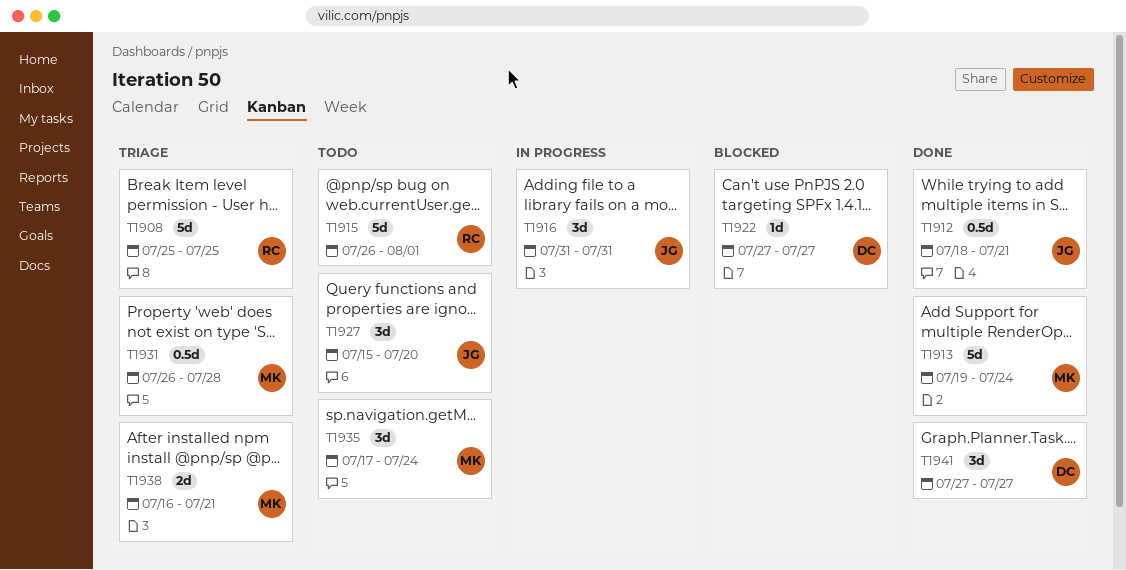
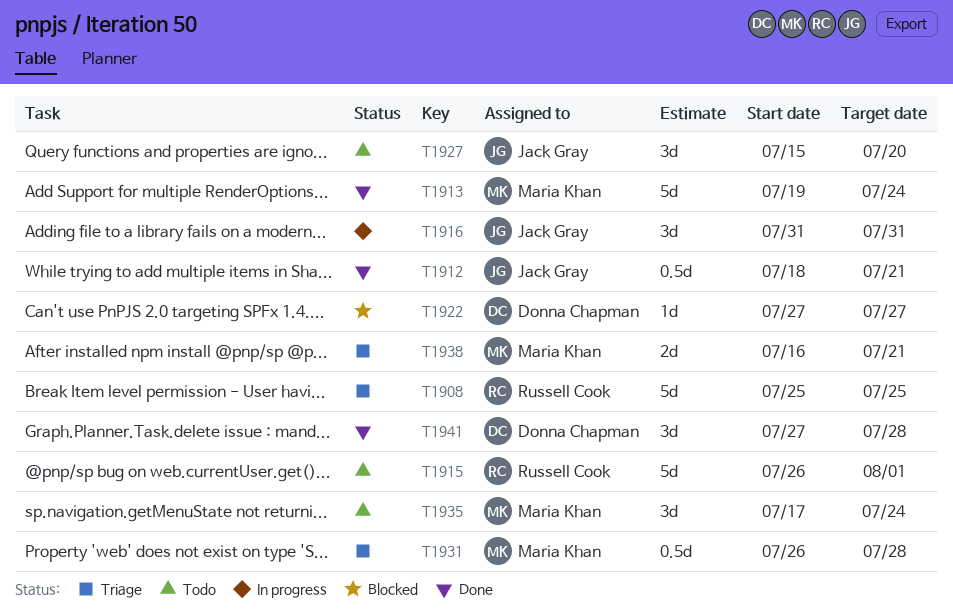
T1941, due: Jul 27 -> Jul 28

